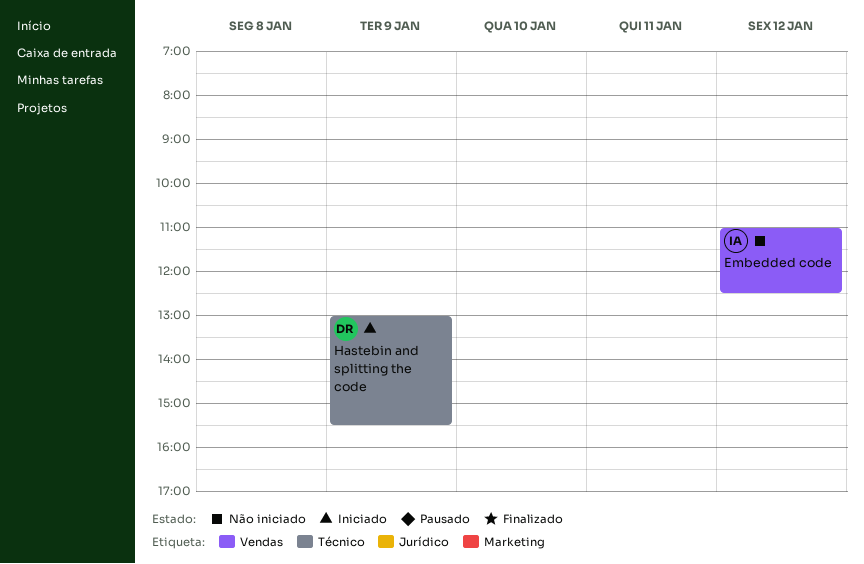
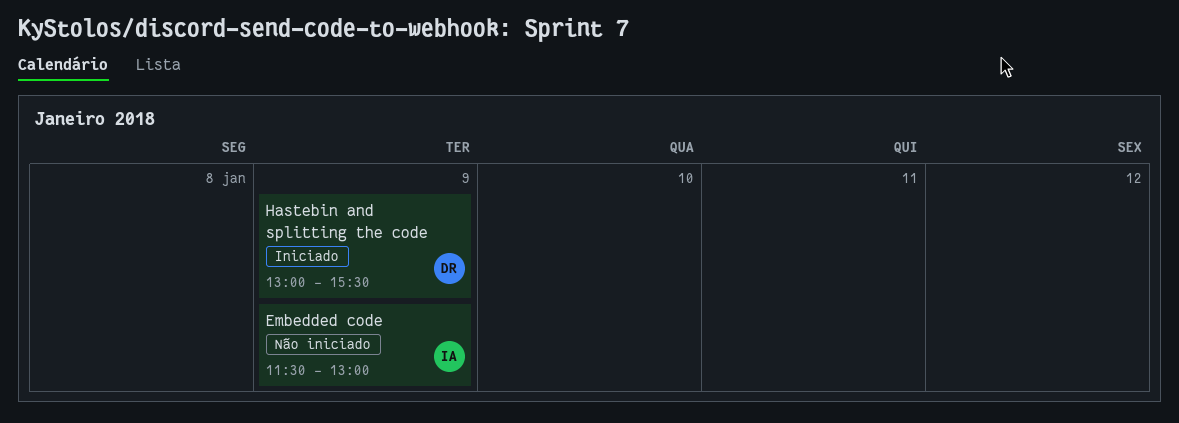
Embedded code, day: Jan 12 -> Jan 9
Embedded code, begins: 11:00 -> 11:30
Embedded code, ends: 12:30 -> 13:00

